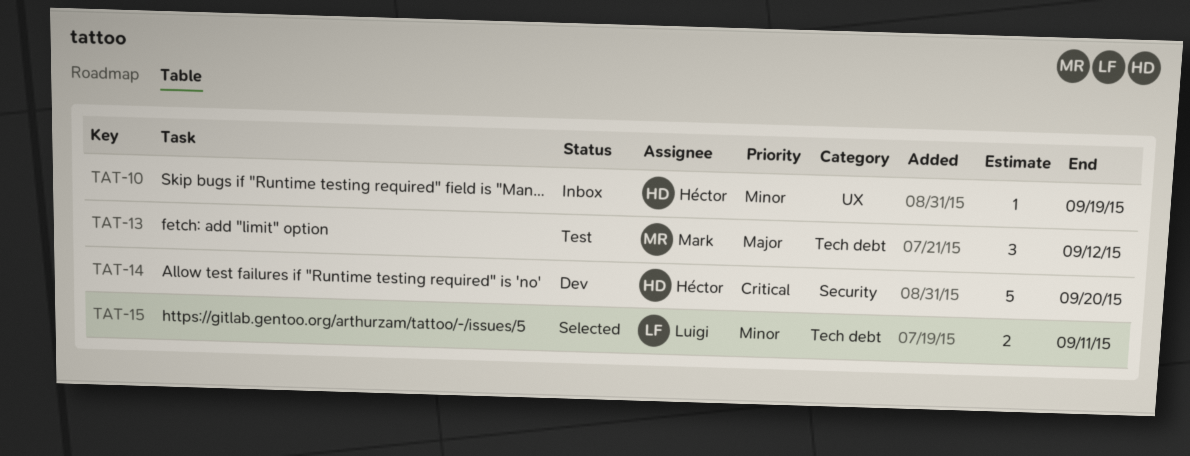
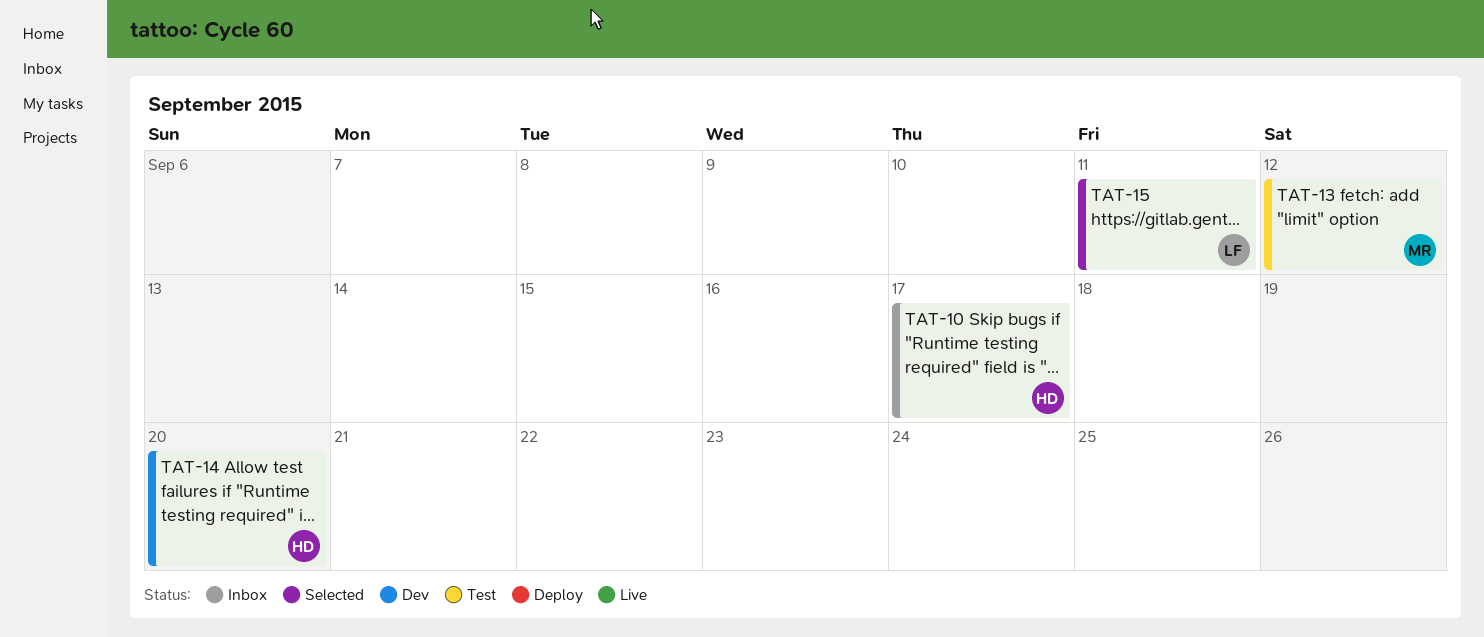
TAT-10, due: Sep 19 -> Sep 17

